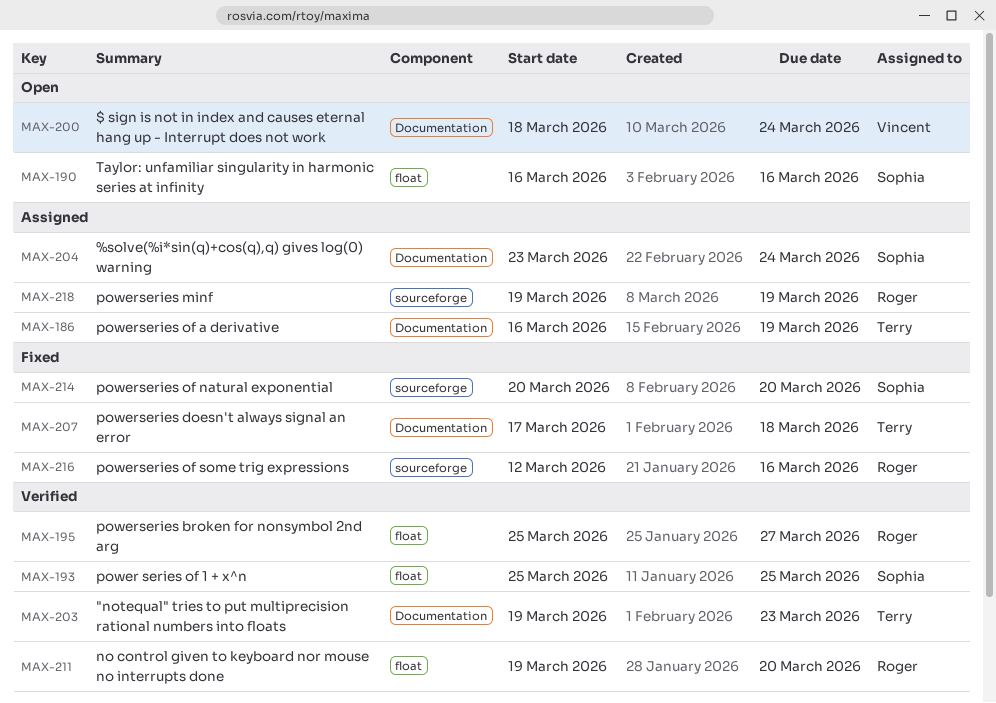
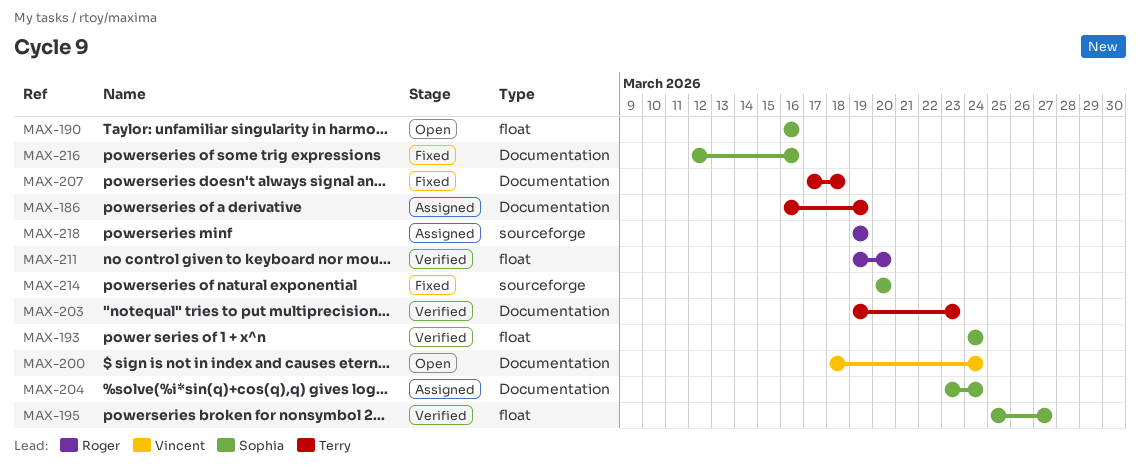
MAX-193, start: Mar 25 -> Mar 24
MAX-193, due: Mar 25 -> Mar 24
MAX-195, owner: Roger -> Sophia
MAX-216, owner: Roger -> Sophia
MAX-216, label: sourceforge -> Documentation

